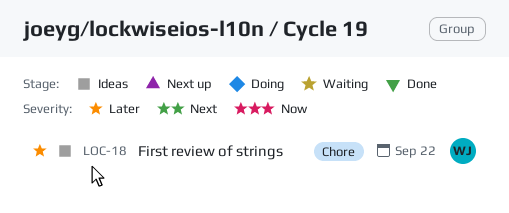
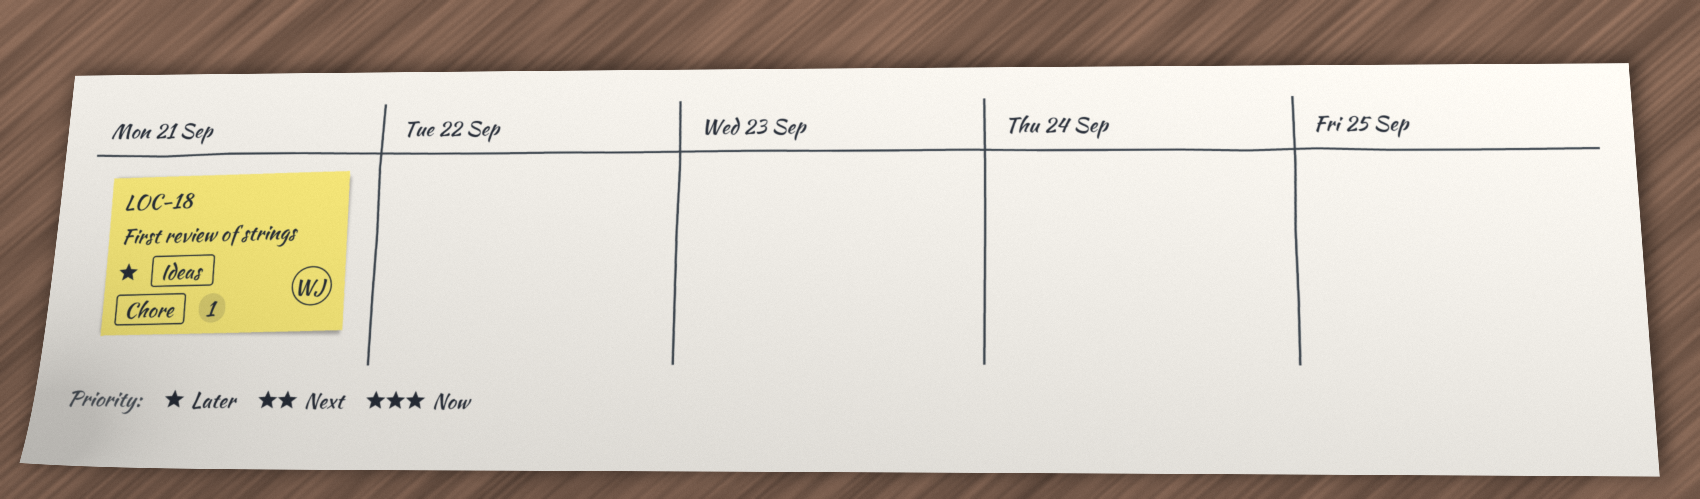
LOC-18, due: Sep 22 -> Sep 21

